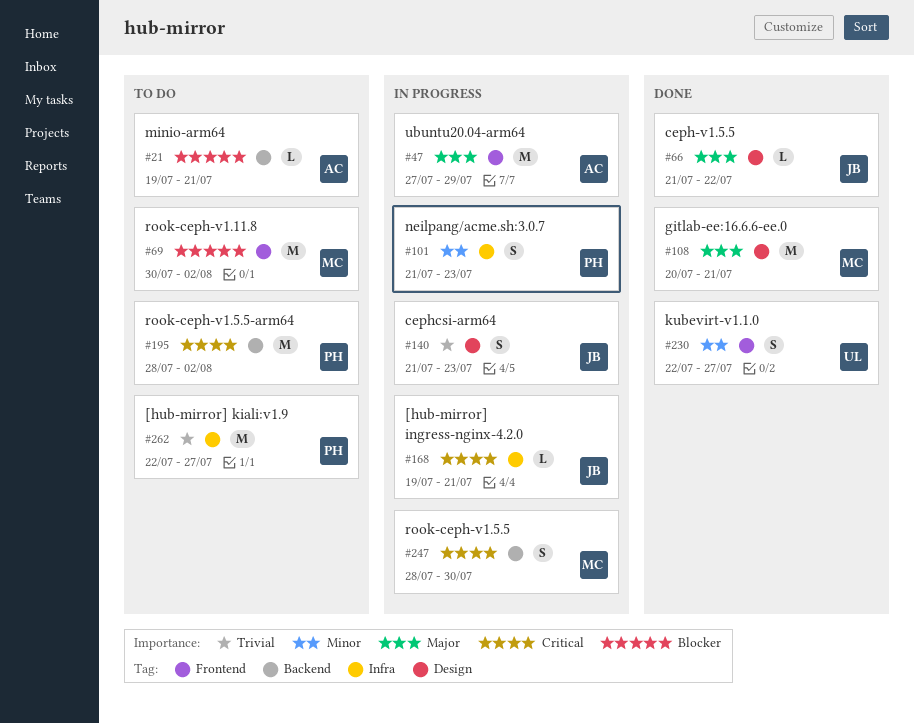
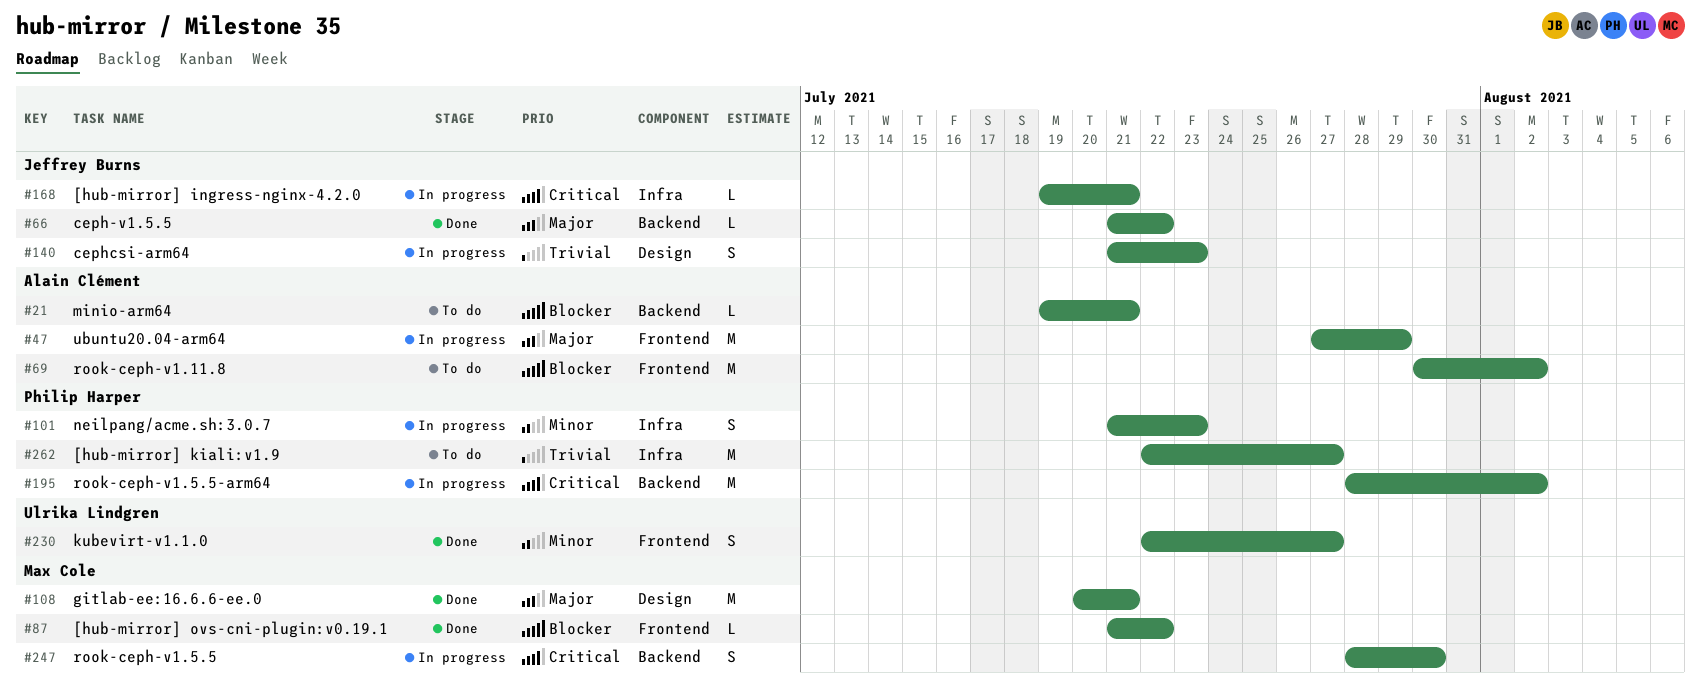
#66, label: Design -> Backend
#69, owner: Max Cole -> Alain Clément
#87: none -> present
#195, status: To do -> In progress

